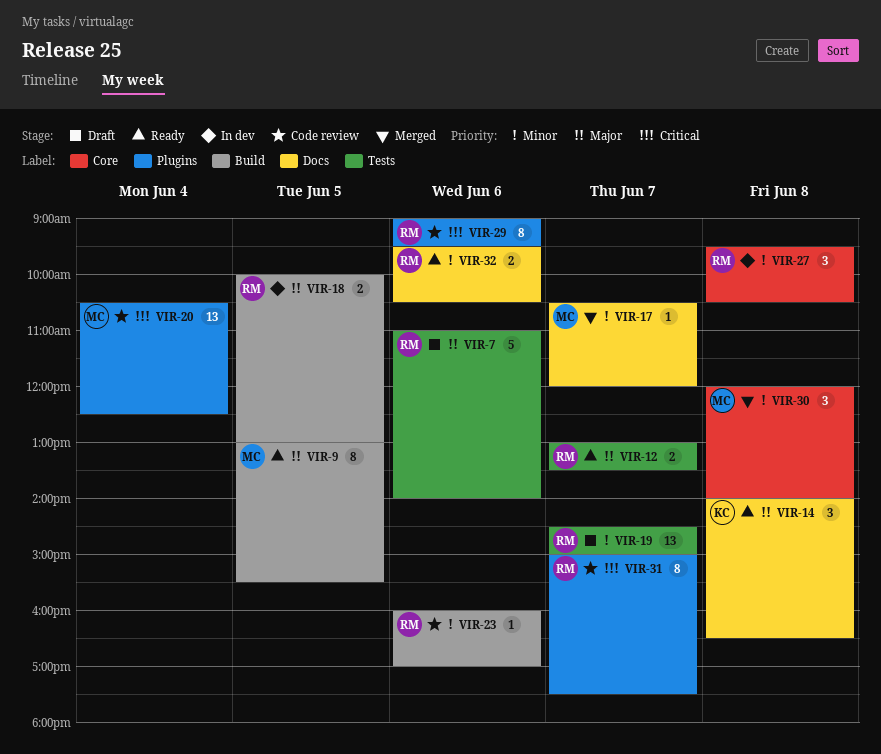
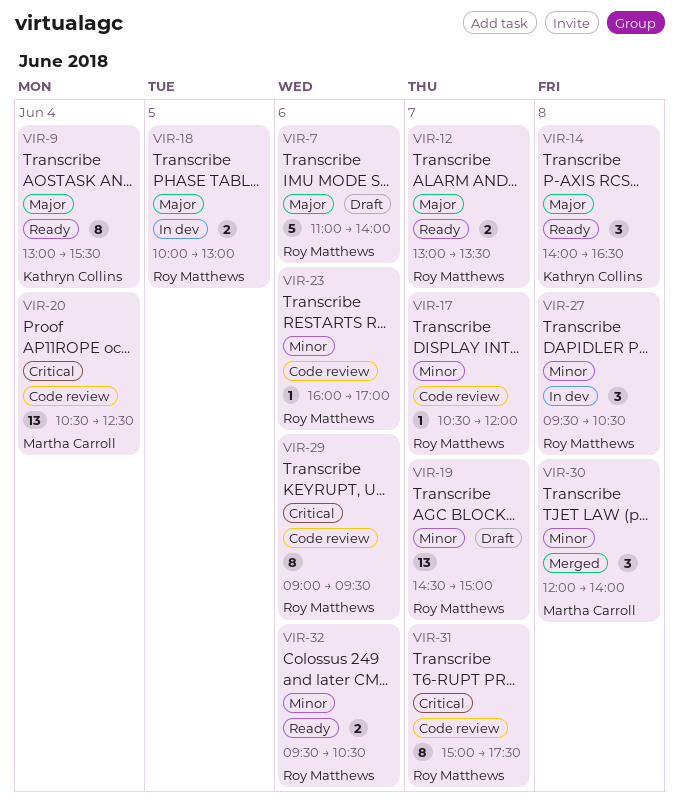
VIR-9, owner: Martha Carroll -> Kathryn Collins
VIR-9, day: Jun 5 -> Jun 4
VIR-17, status: Merged -> Code review
VIR-17, owner: Martha Carroll -> Roy Matthews

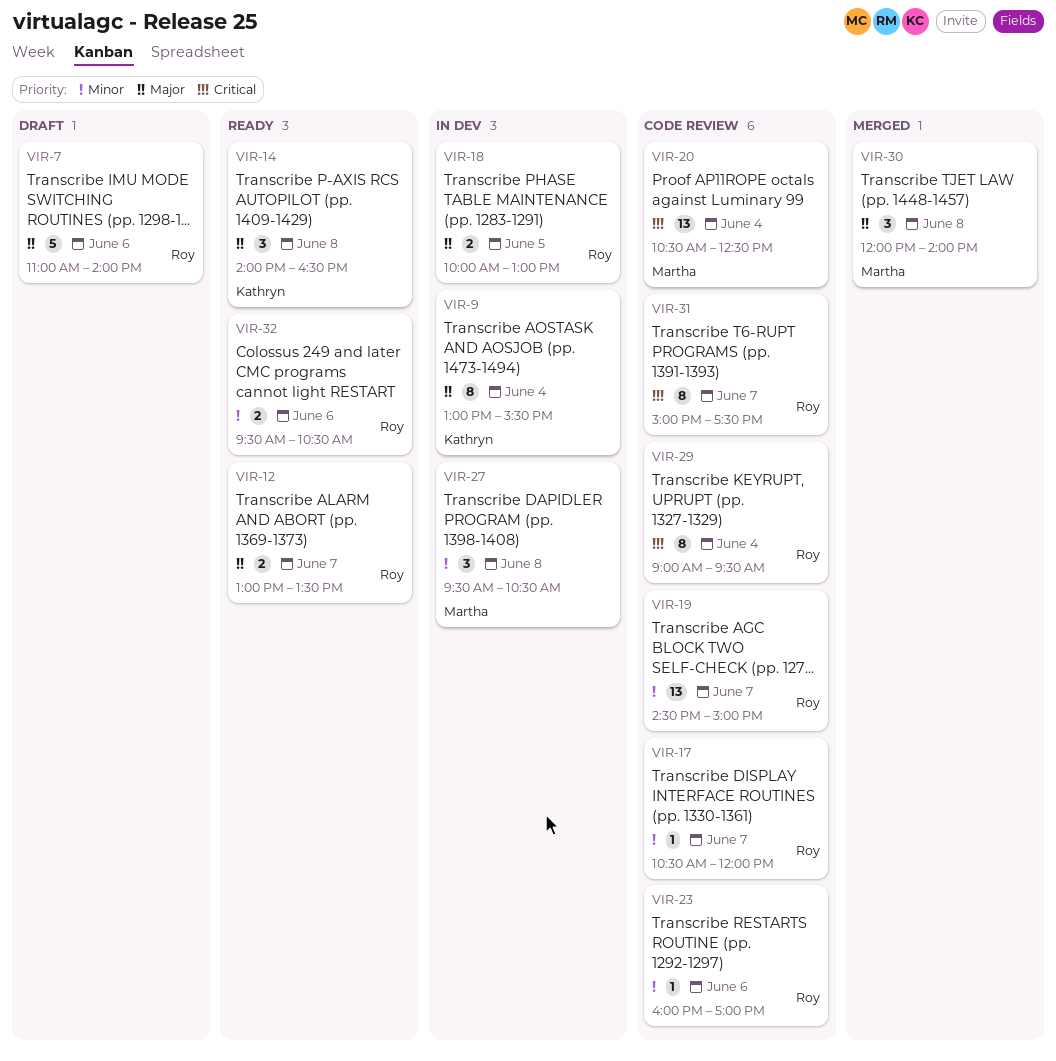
VIR-9, status: Ready -> In dev
VIR-19, status: Draft -> Code review
VIR-27, owner: Roy Matthews -> Martha Carroll
VIR-29, day: Jun 6 -> Jun 4
VIR-30, priority: Minor -> Major

